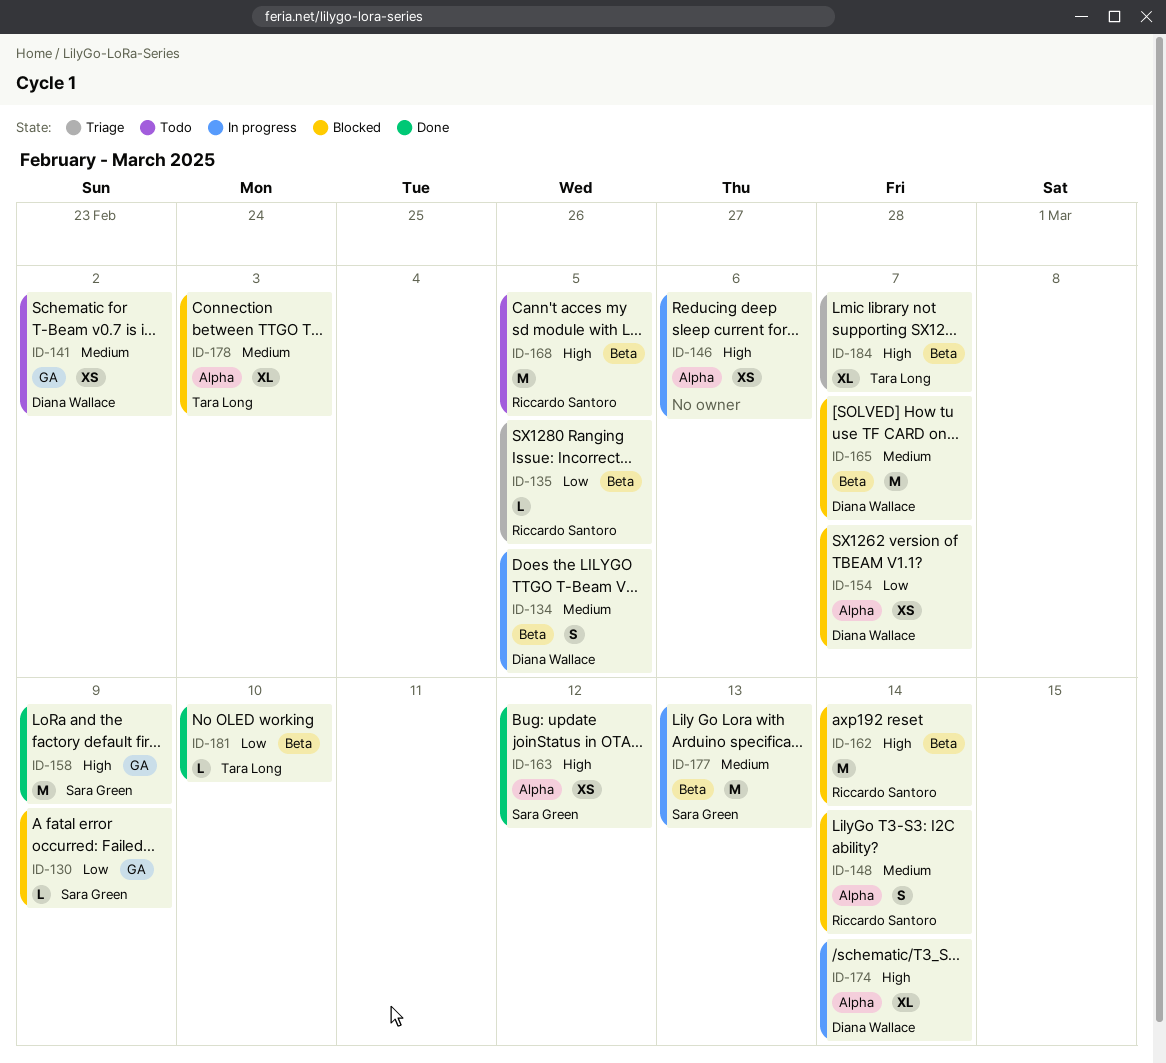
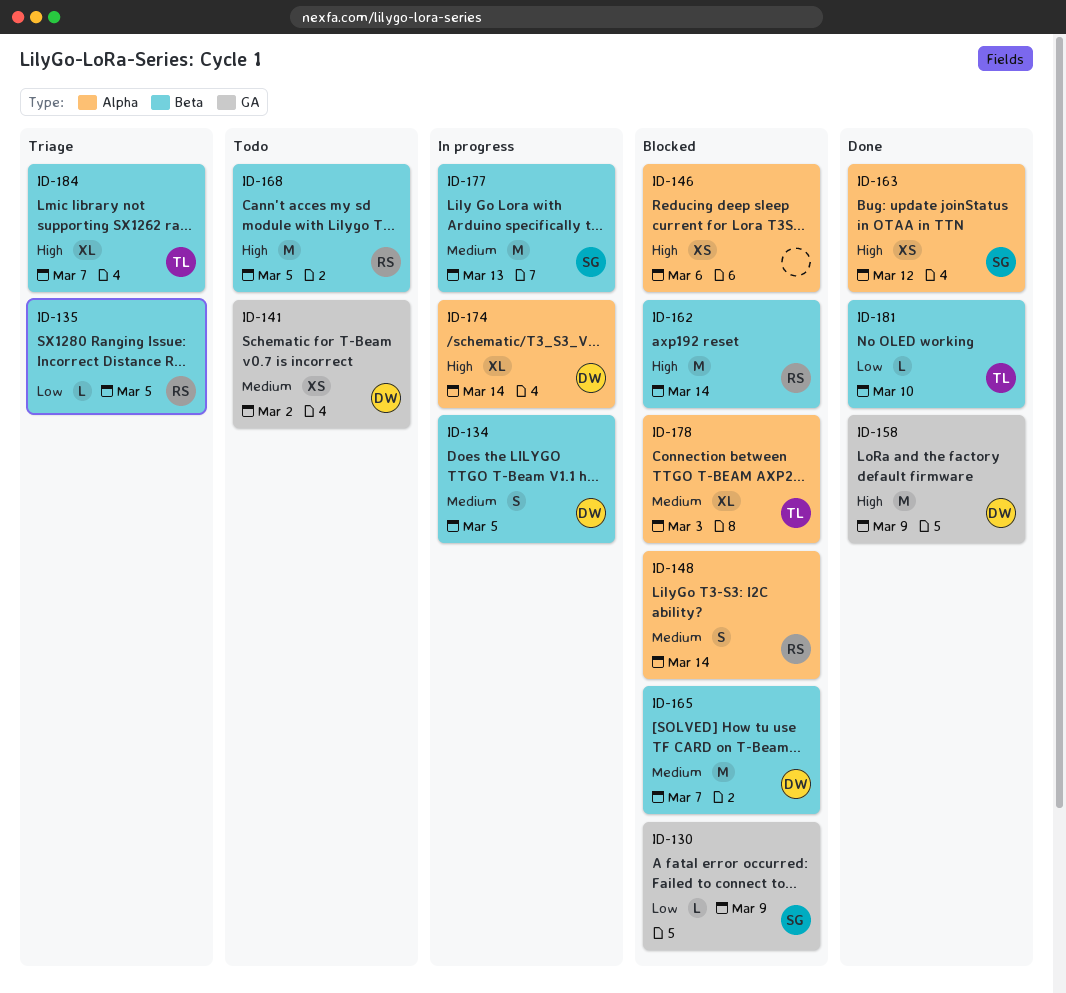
ID-146, status: In progress -> Blocked
ID-154: present -> none
ID-158, owner: Sara Green -> Diana Wallace

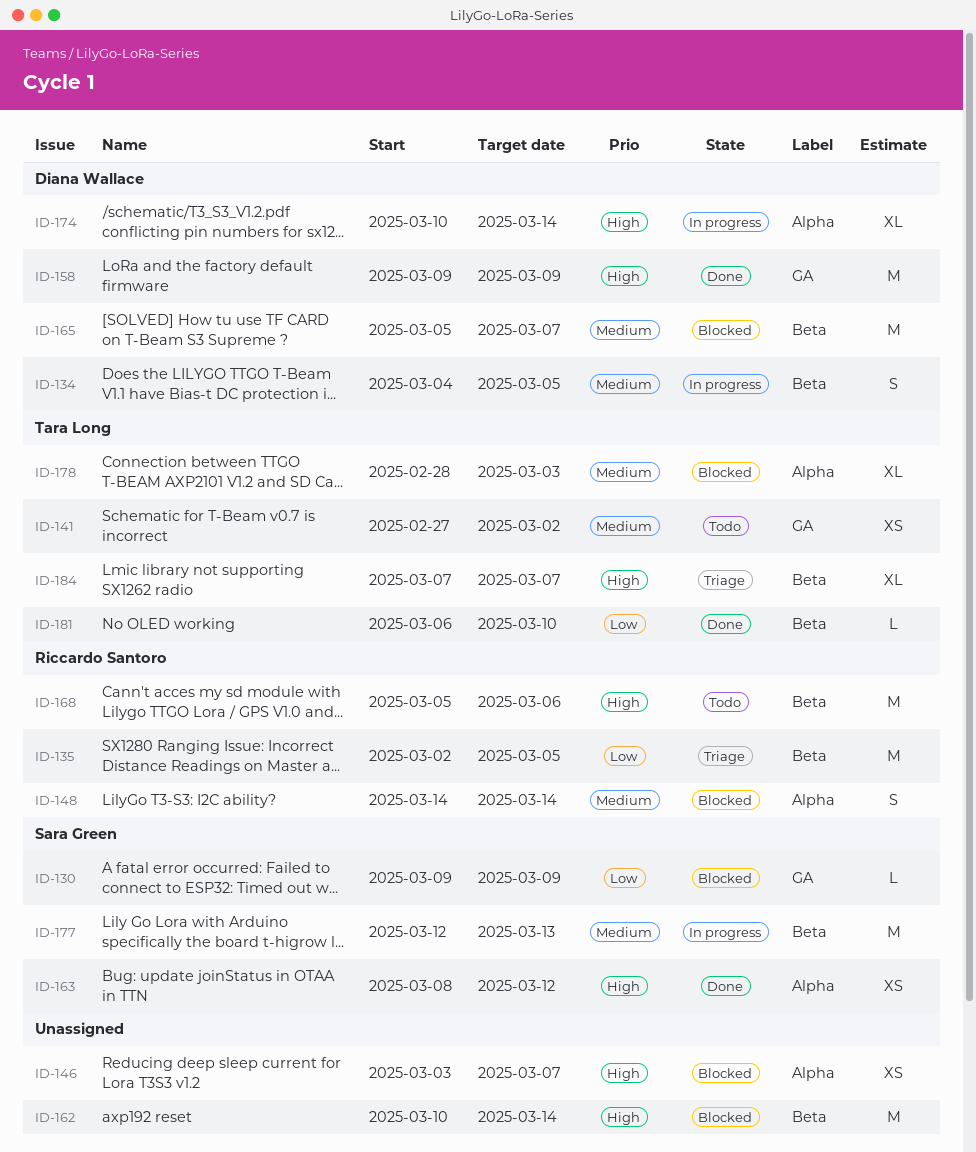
ID-135, estimate: L -> M
ID-141, owner: Diana Wallace -> Tara Long
ID-146, due: Mar 6 -> Mar 7
ID-162, owner: Riccardo Santoro -> none
ID-168, due: Mar 5 -> Mar 6

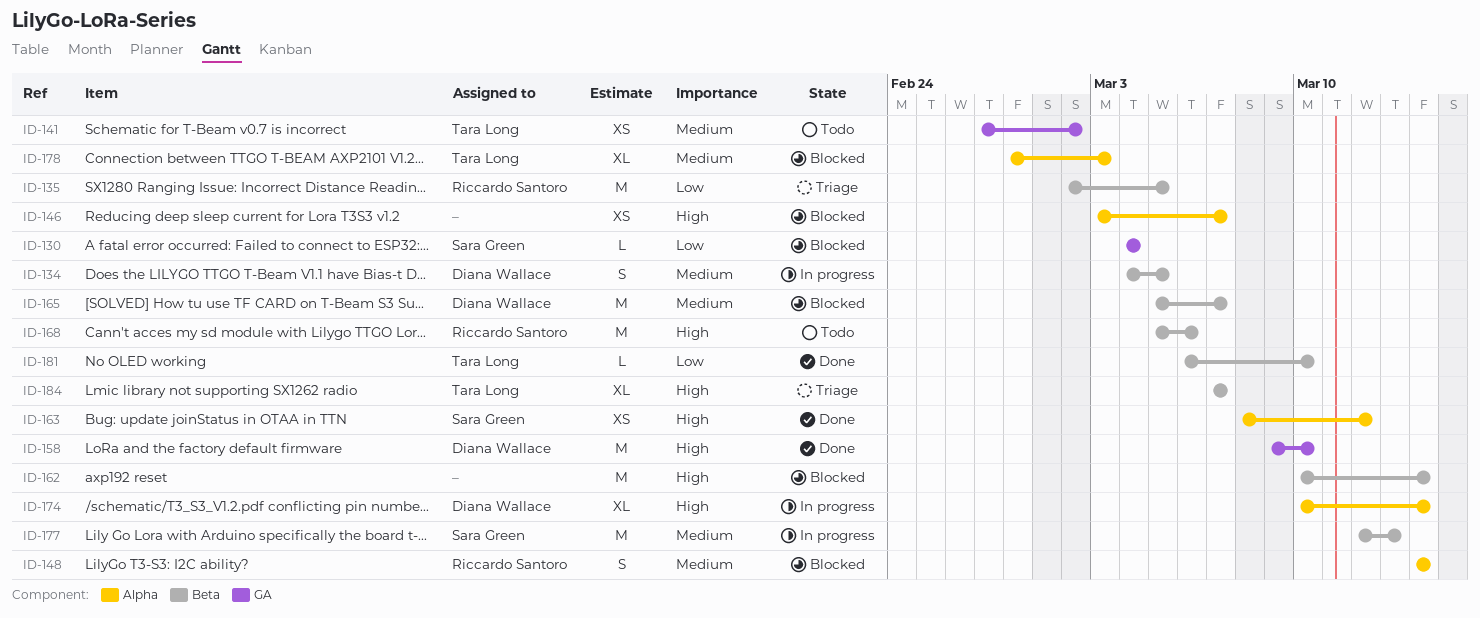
ID-130, start: Mar 9 -> Mar 4
ID-130, due: Mar 9 -> Mar 4
ID-158, due: Mar 9 -> Mar 10

